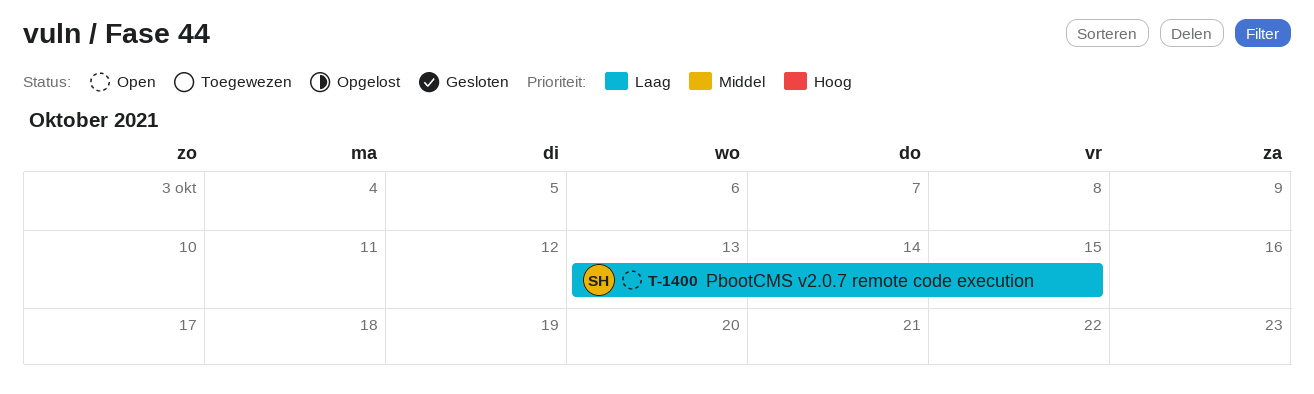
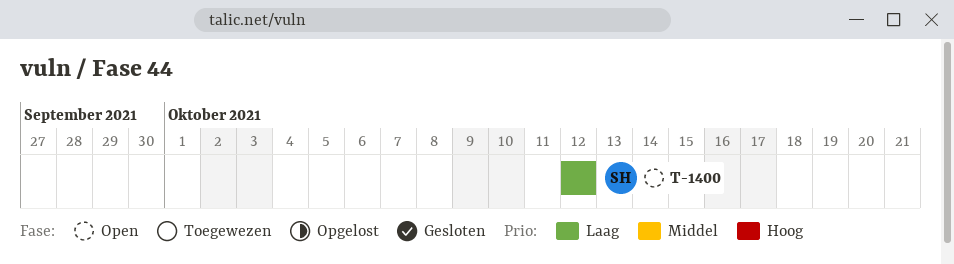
T-1400, start: Oct 13 -> Oct 12
T-1400, due: Oct 15 -> Oct 12

